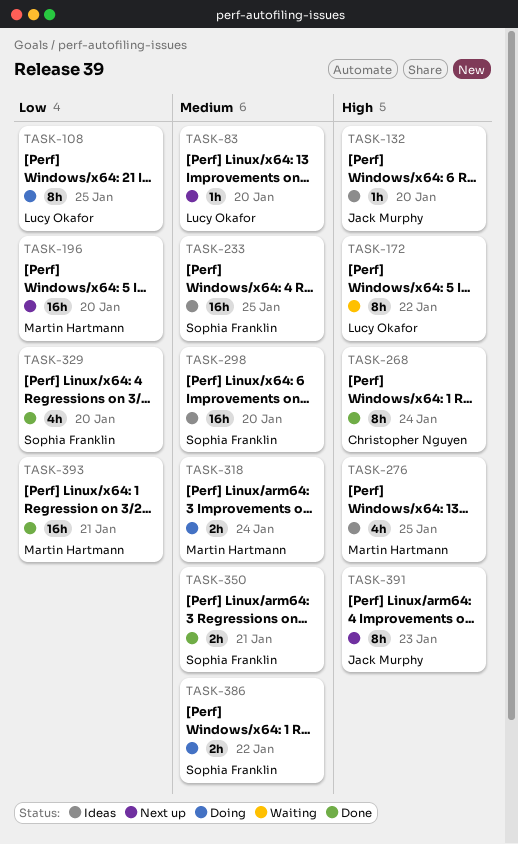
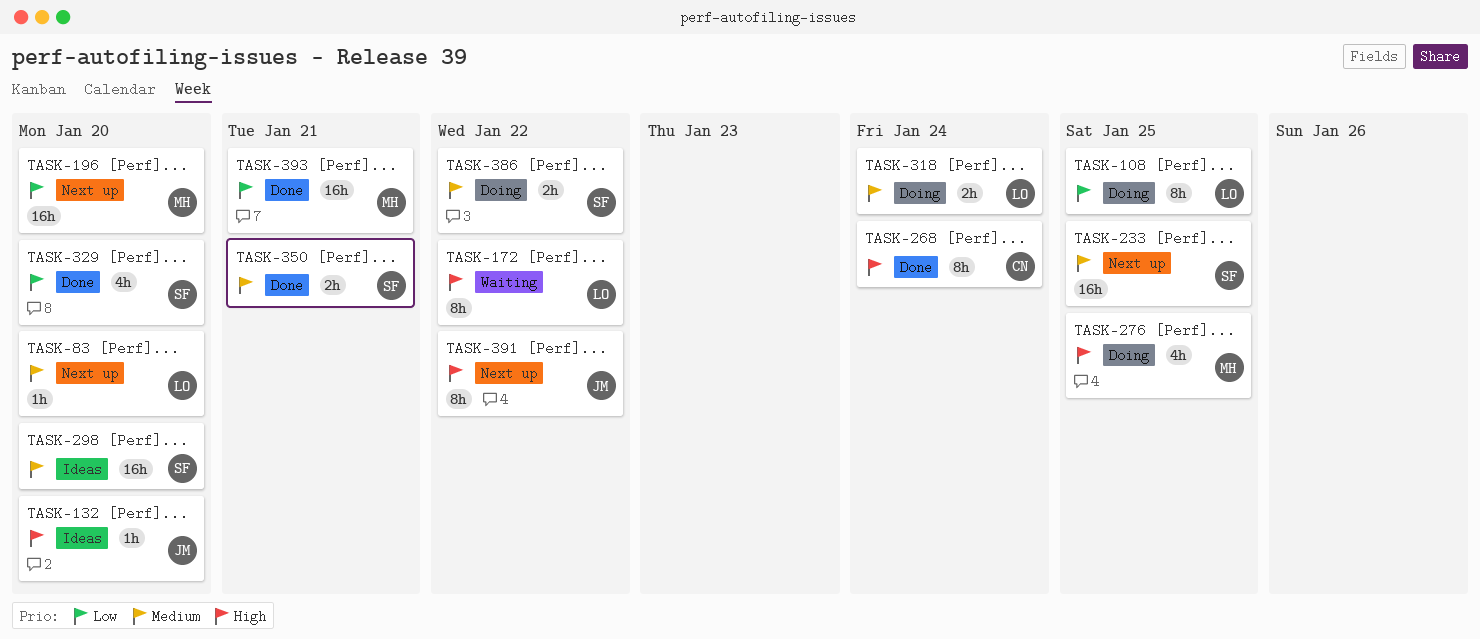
TASK-233, status: Ideas -> Next up
TASK-276, status: Ideas -> Doing
TASK-318, owner: Martin Hartmann -> Lucy Okafor
TASK-391, due: Jan 23 -> Jan 22

